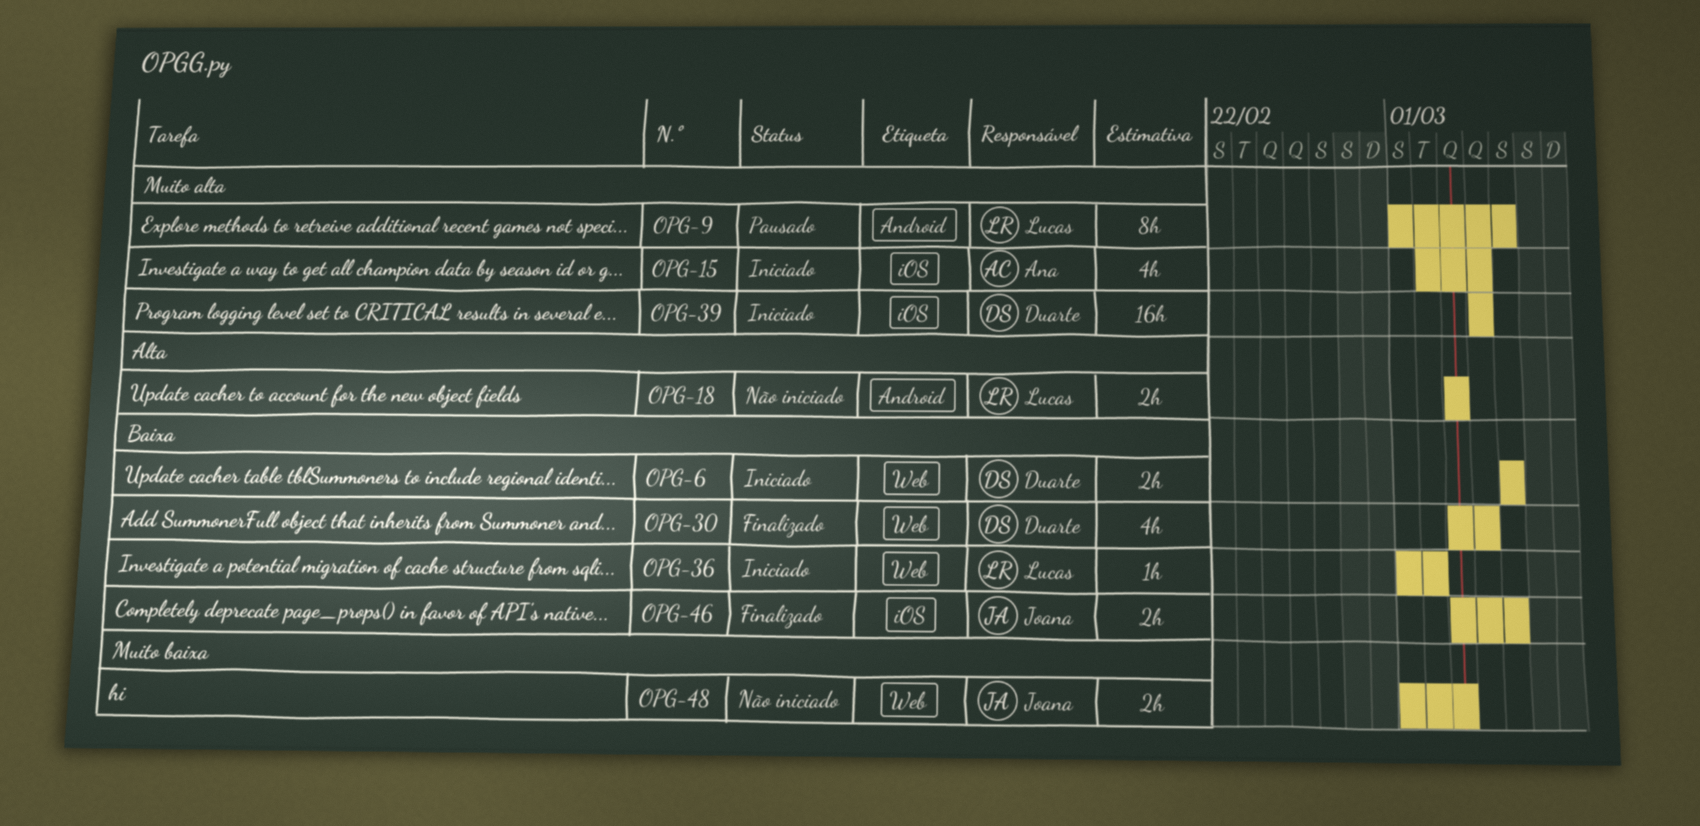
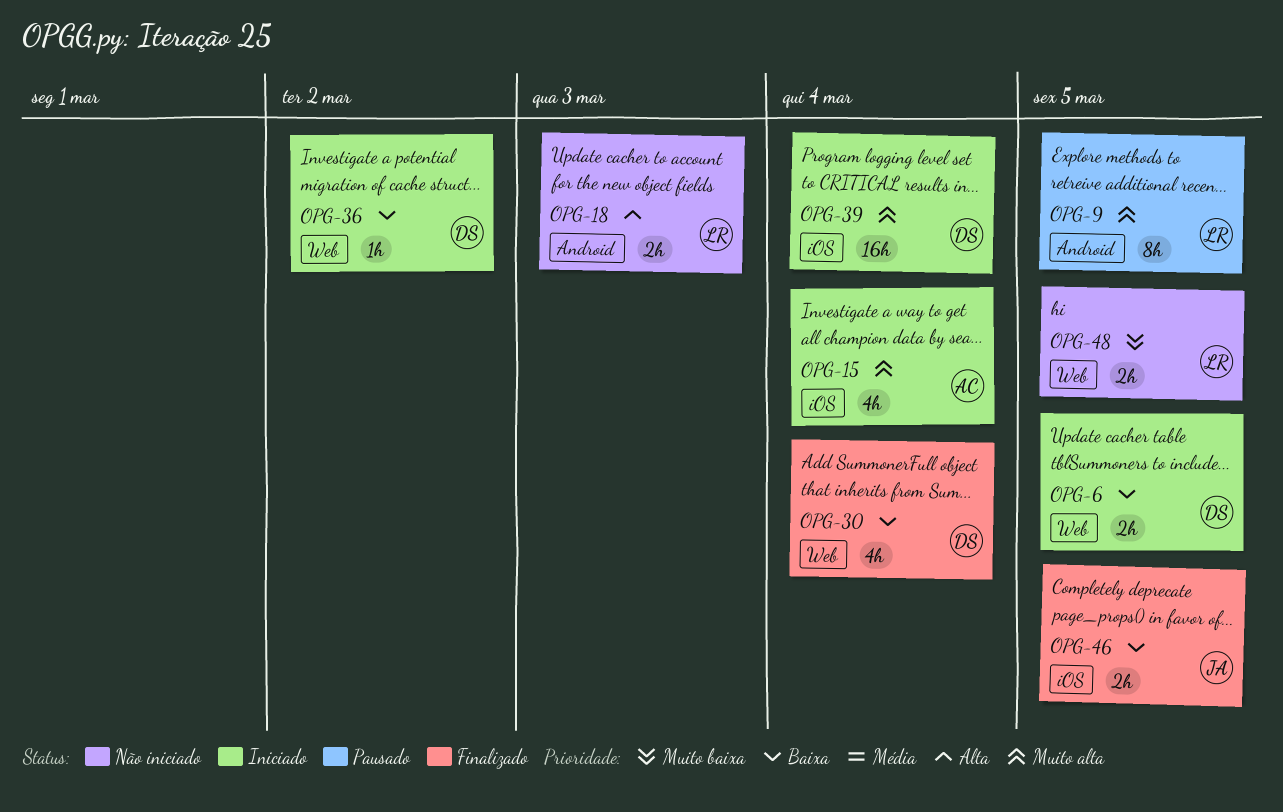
OPG-36, owner: Lucas -> Duarte
OPG-48, owner: Joana -> Lucas
OPG-48, due: Mar 3 -> Mar 5

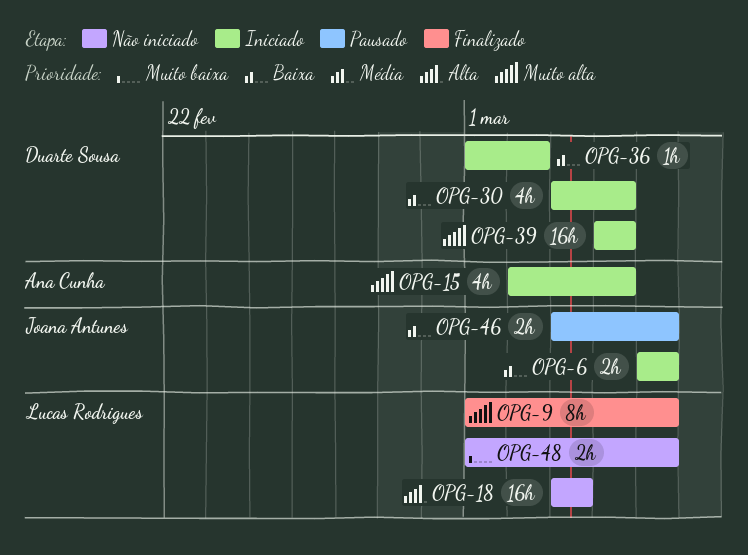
OPG-6, owner: Duarte Sousa -> Joana Antunes
OPG-9, status: Pausado -> Finalizado
OPG-18, estimate: 2h -> 16h
OPG-30, status: Finalizado -> Iniciado
OPG-46, status: Finalizado -> Pausado

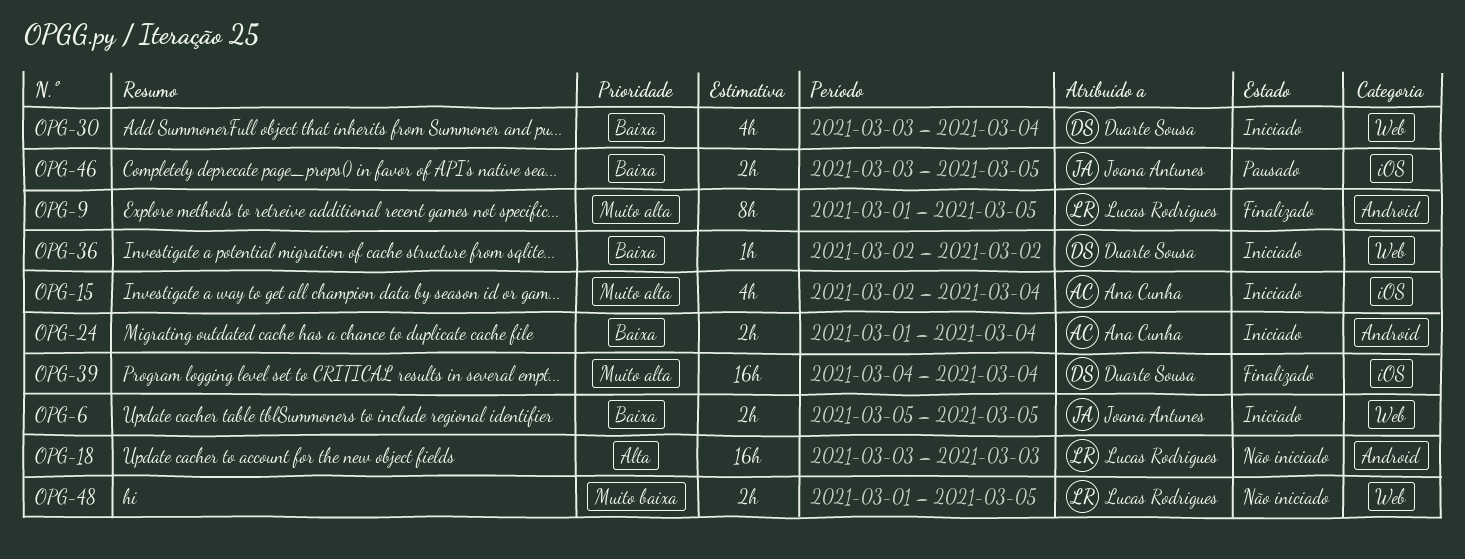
OPG-24: none -> present
OPG-36, start: Mar 1 -> Mar 2
OPG-39, status: Iniciado -> Finalizado

